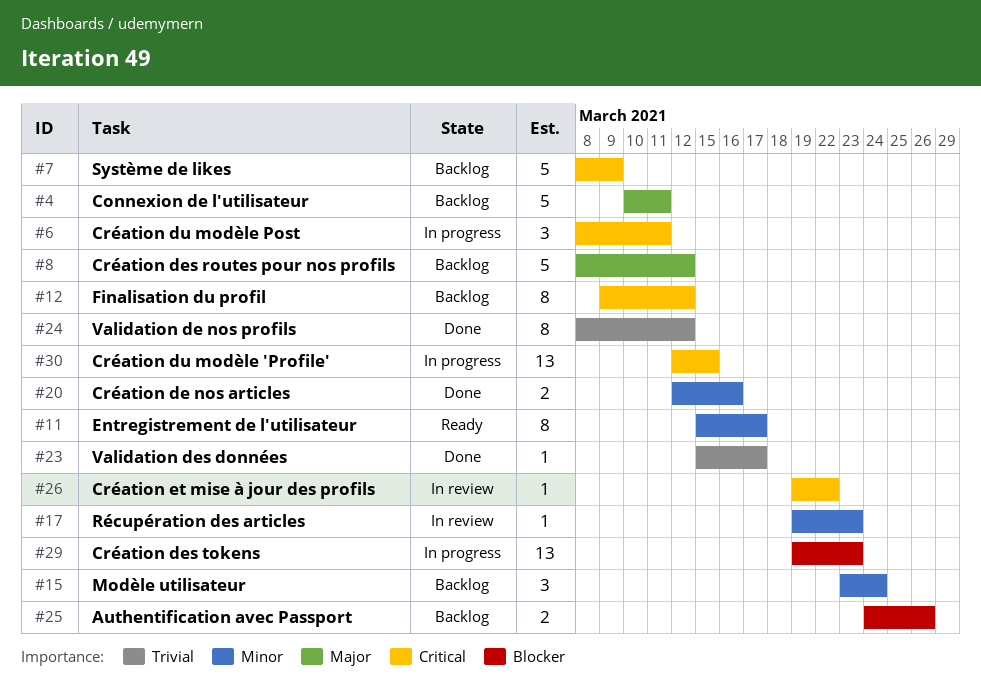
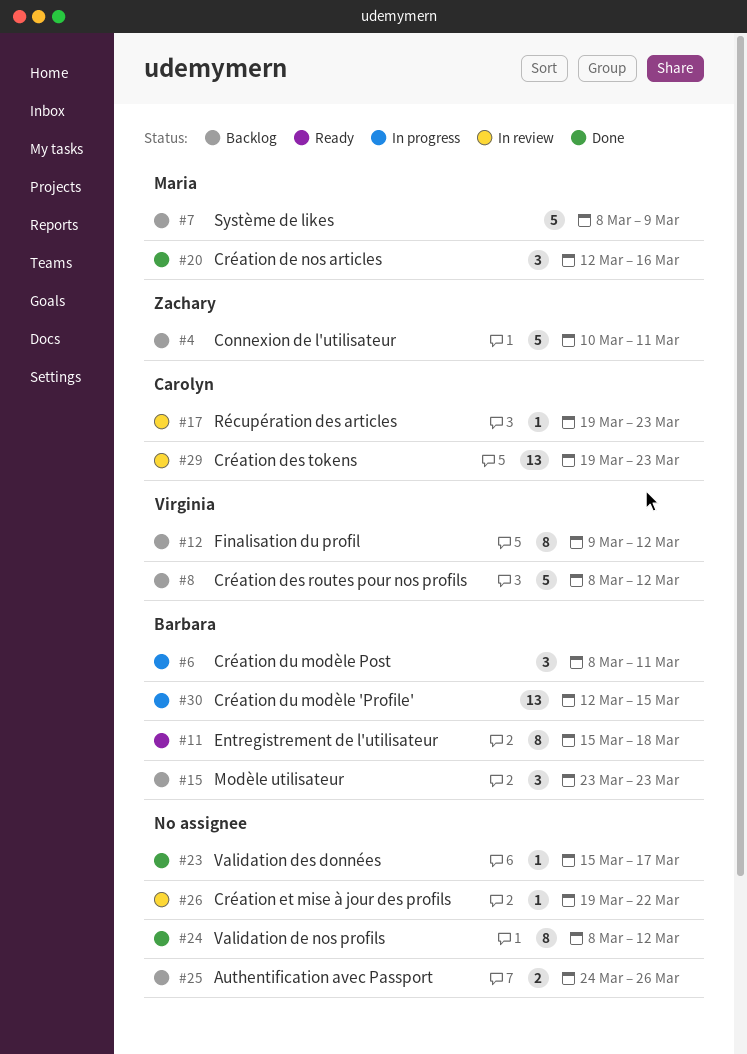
#11, due: Mar 17 -> Mar 18
#15, due: Mar 24 -> Mar 23
#20, estimate: 2 -> 3
#29, status: In progress -> In review

